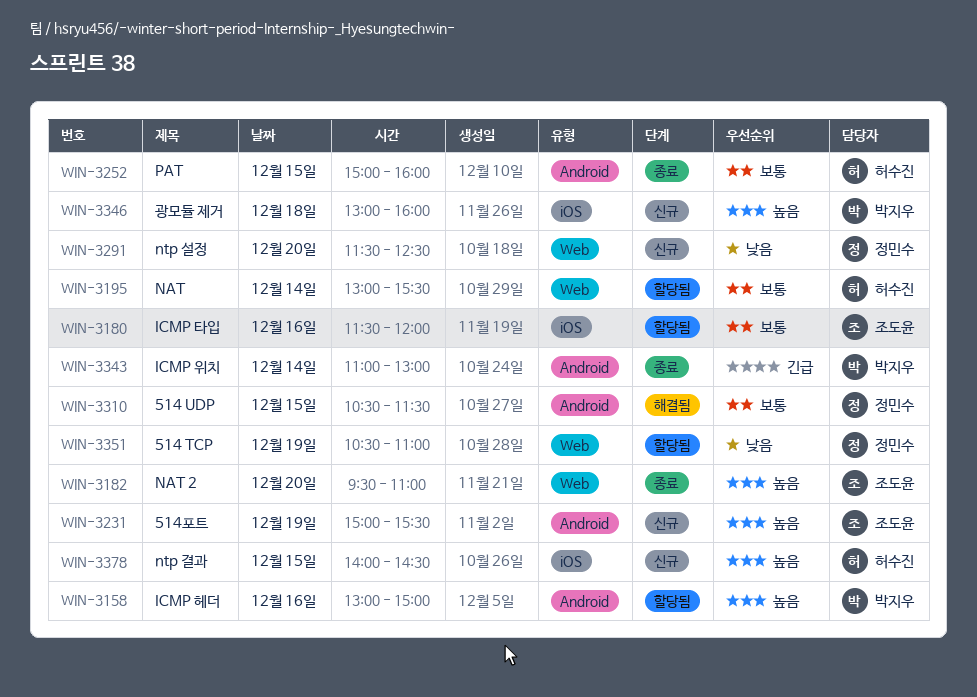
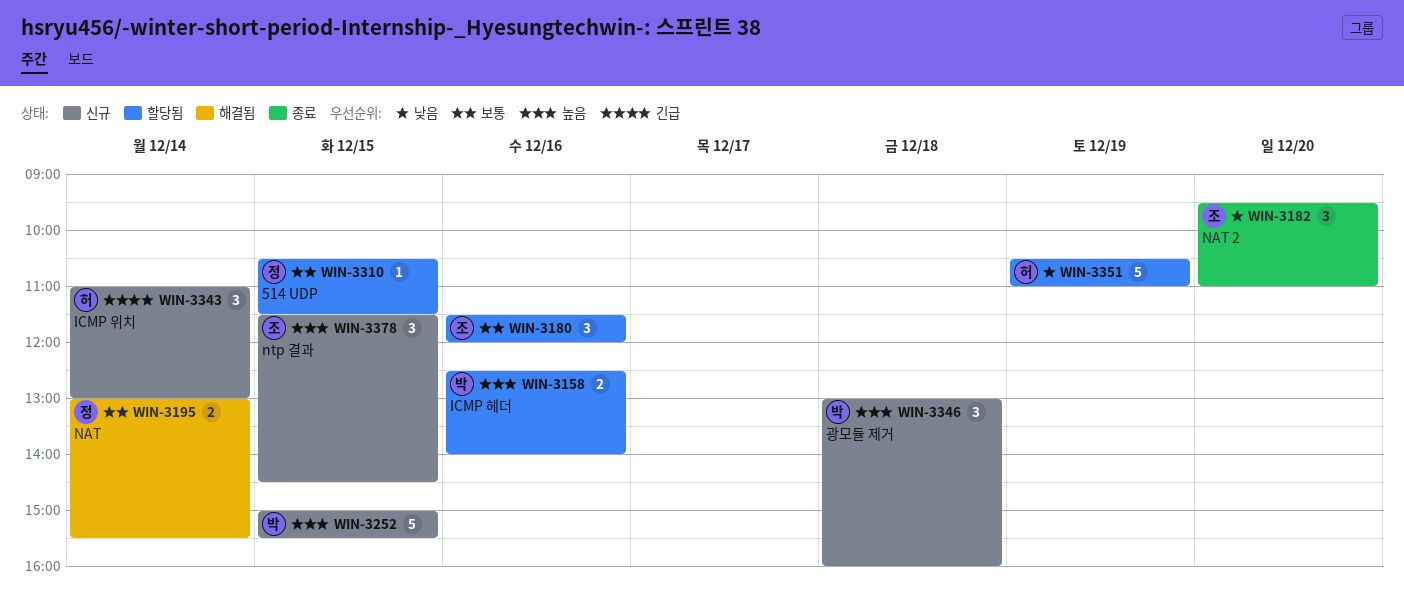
WIN-3158, begins: 13:00 -> 12:30
WIN-3158, ends: 15:00 -> 14:00
WIN-3182, priority: 높음 -> 낮음
WIN-3195, status: 할당됨 -> 해결됨
WIN-3195, owner: 허수진 -> 정민수
WIN-3231: present -> none
WIN-3252, status: 종료 -> 신규
WIN-3252, owner: 허수진 -> 박지우
WIN-3252, priority: 보통 -> 높음
WIN-3252, ends: 16:00 -> 15:30
WIN-3291: present -> none
WIN-3310, status: 해결됨 -> 할당됨
WIN-3343, status: 종료 -> 신규
WIN-3343, owner: 박지우 -> 허수진
WIN-3351, owner: 정민수 -> 허수진
WIN-3378, owner: 허수진 -> 조도윤
WIN-3378, begins: 14:00 -> 11:30

